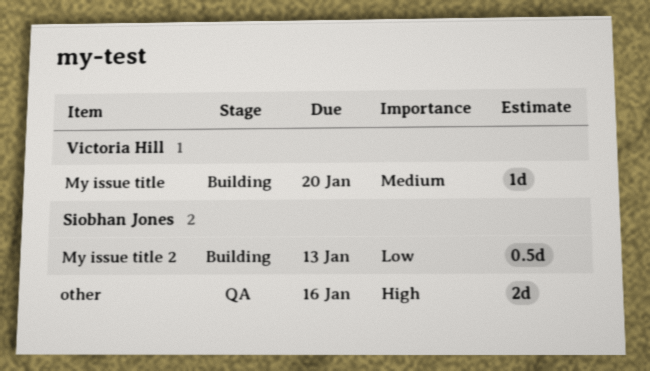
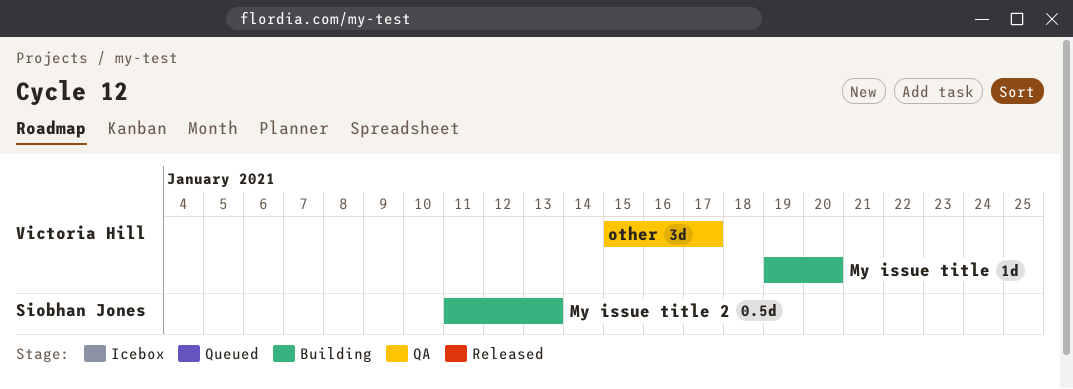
other, owner: Siobhan Jones -> Victoria Hill
other, estimate: 2d -> 3d
other, due: Jan 16 -> Jan 17

